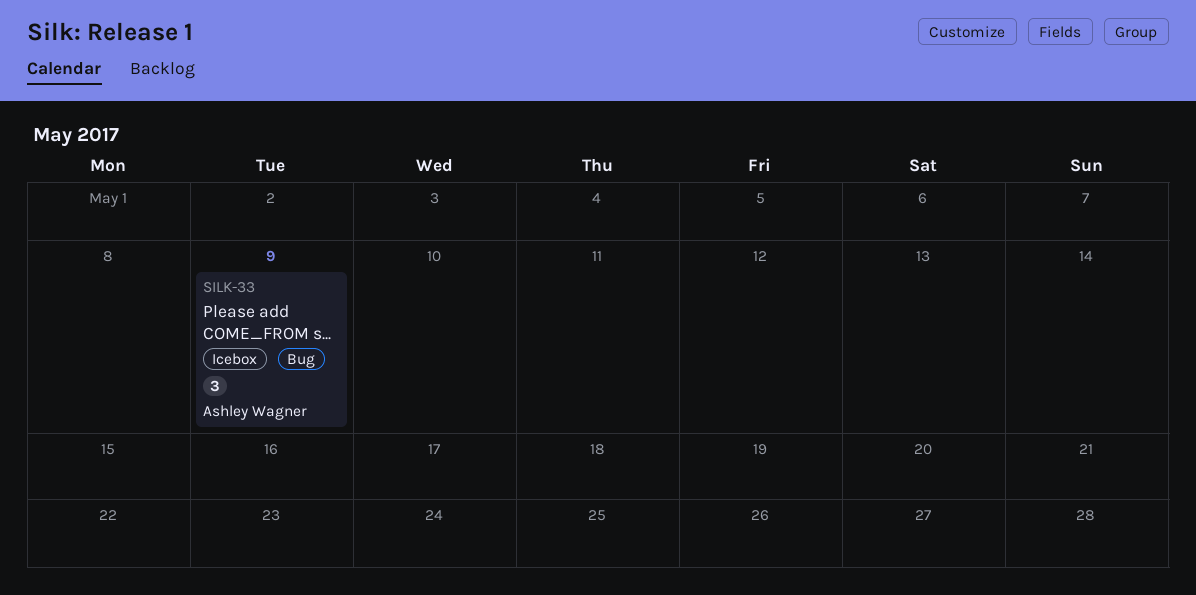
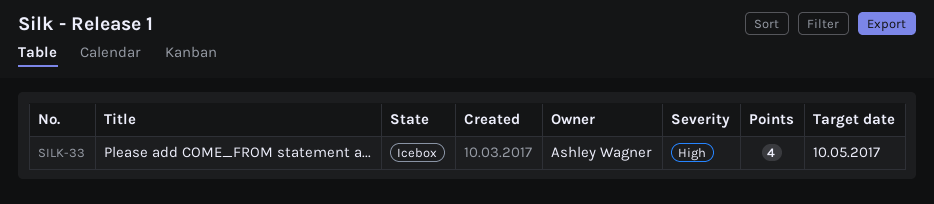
SILK-33, estimate: 3 -> 4
SILK-33, due: May 9 -> May 10

